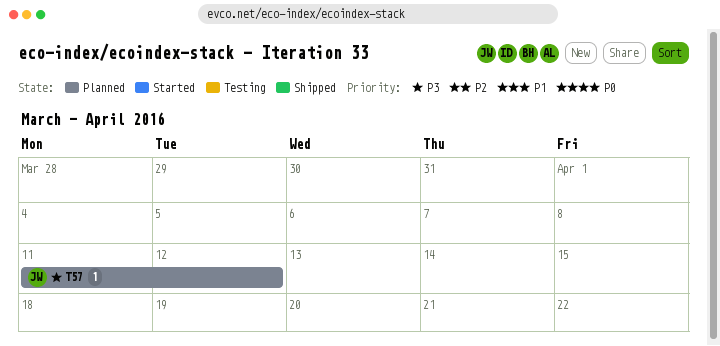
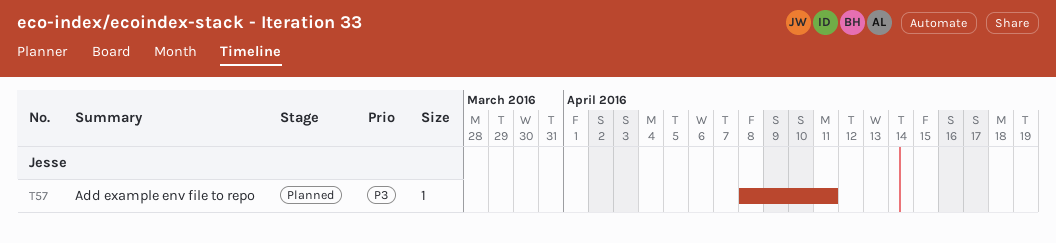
T57, start: Apr 11 -> Apr 8
T57, due: Apr 12 -> Apr 11

